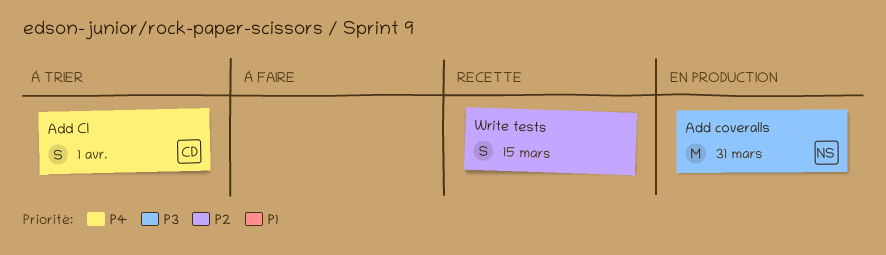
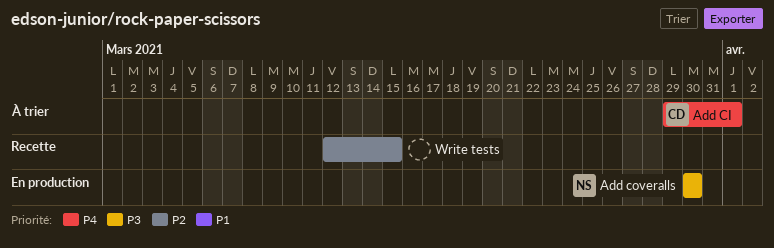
Add coveralls, due: Mar 31 -> Mar 30

